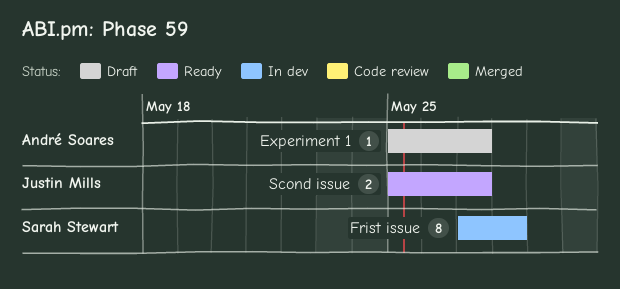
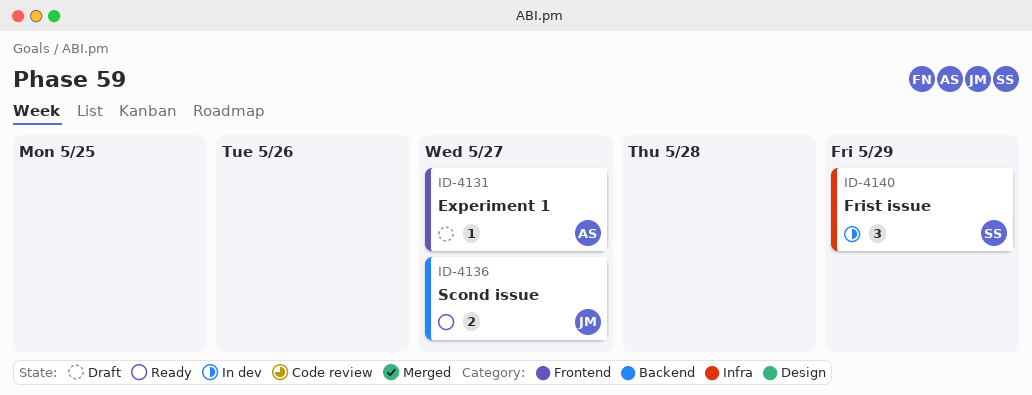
Frist issue, estimate: 8 -> 3
Frist issue, due: May 28 -> May 29

